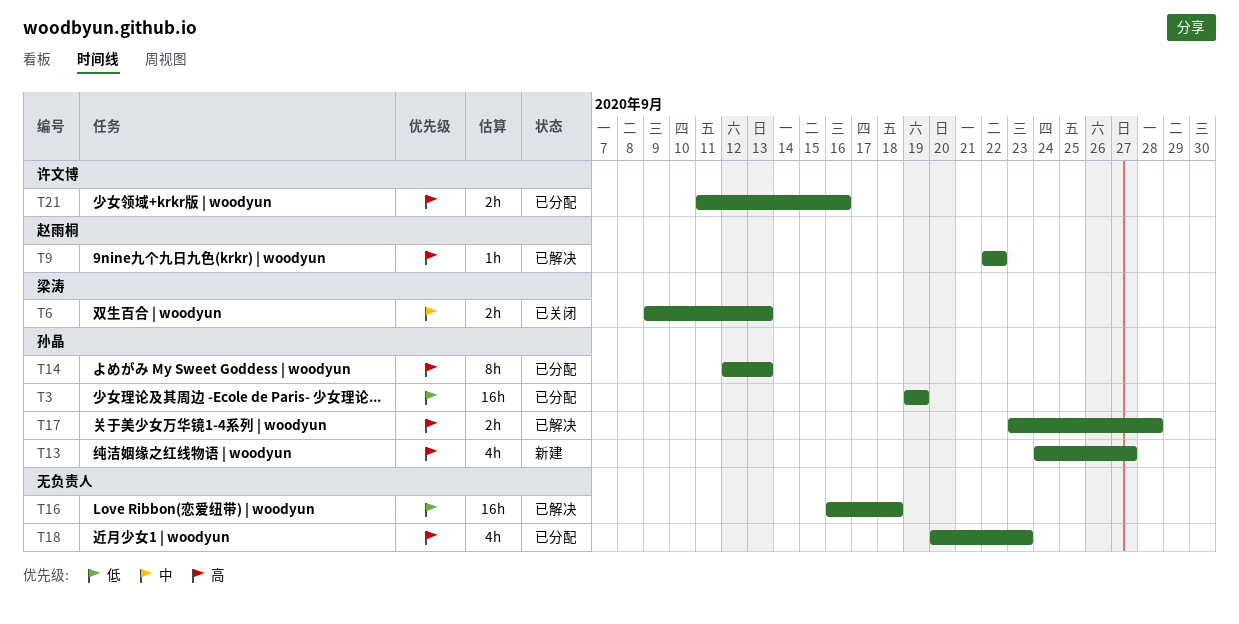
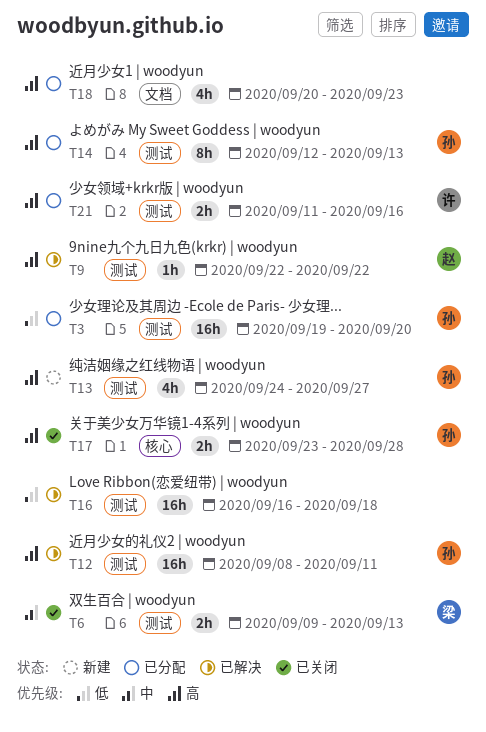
T3, due: Sep 19 -> Sep 20
T12: none -> present
T17, status: 已解决 -> 已关闭

